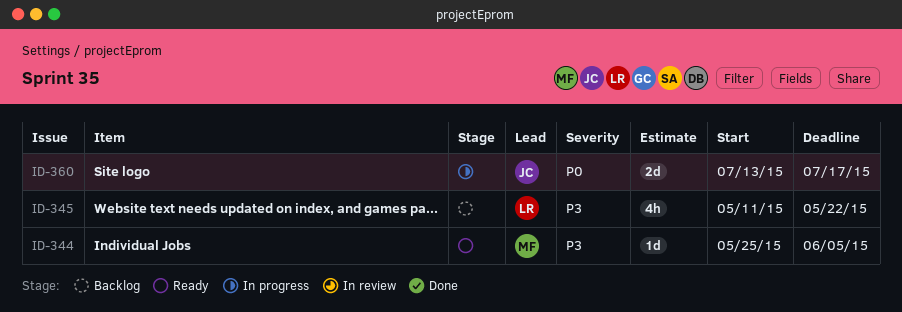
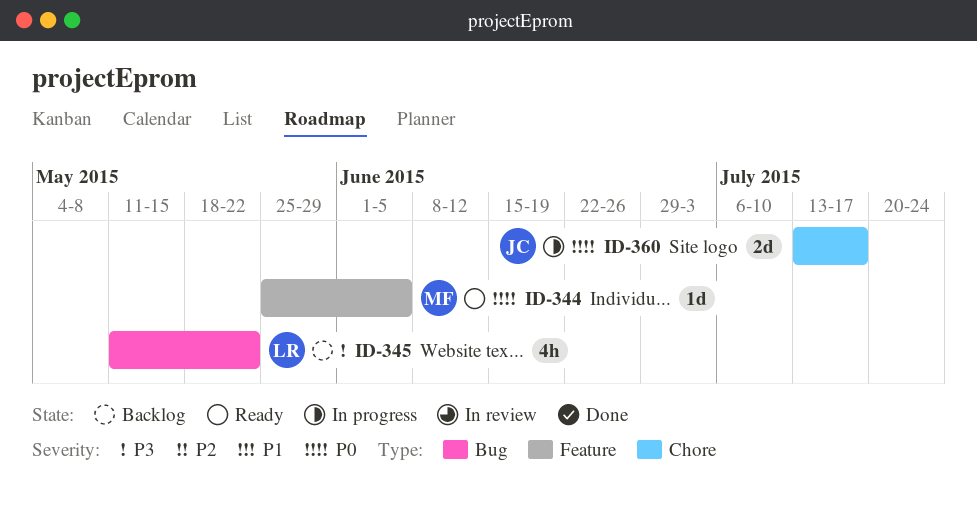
ID-344, priority: P3 -> P0

